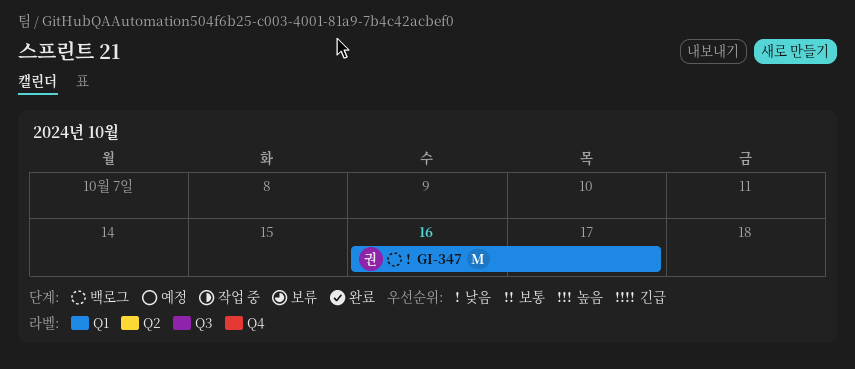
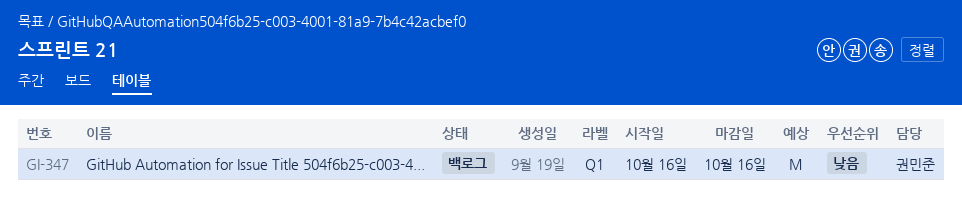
GI-347, due: Oct 17 -> Oct 16

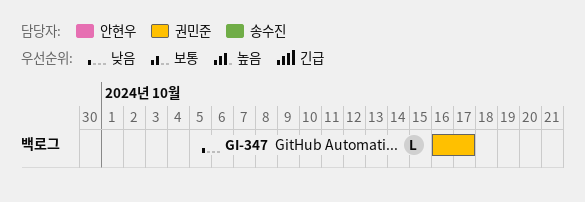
GI-347, estimate: M -> L
GI-347, due: Oct 16 -> Oct 17

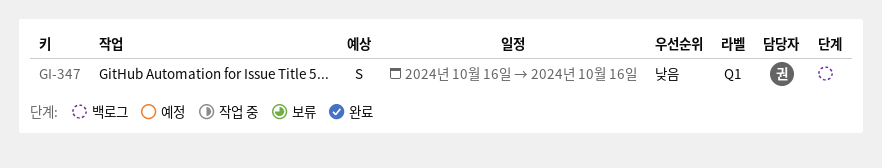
GI-347, estimate: L -> S
GI-347, due: Oct 17 -> Oct 16

